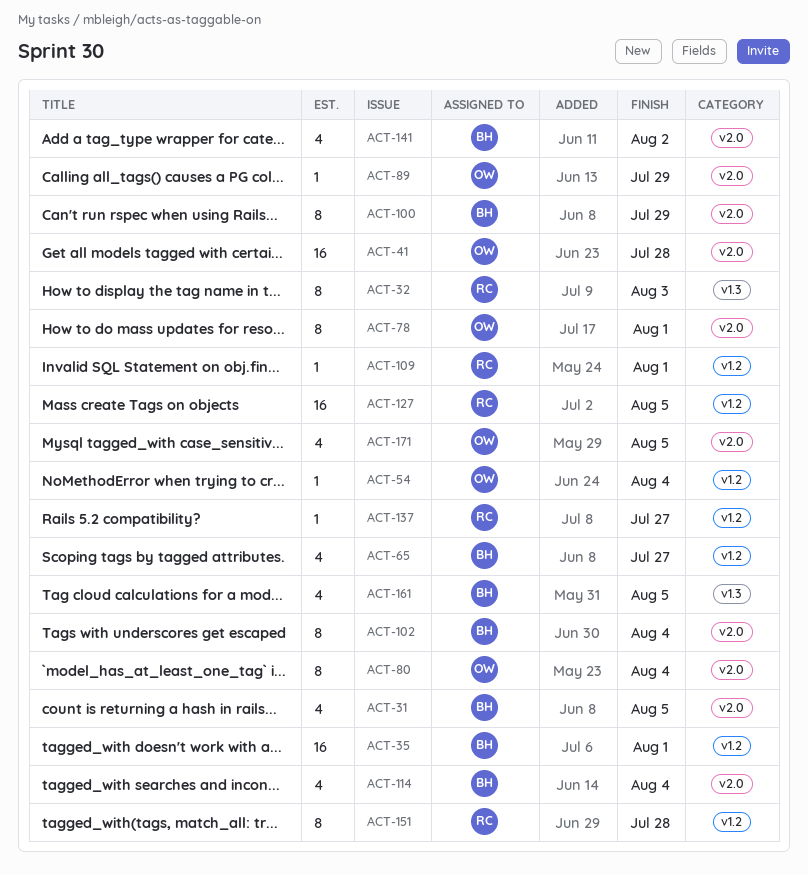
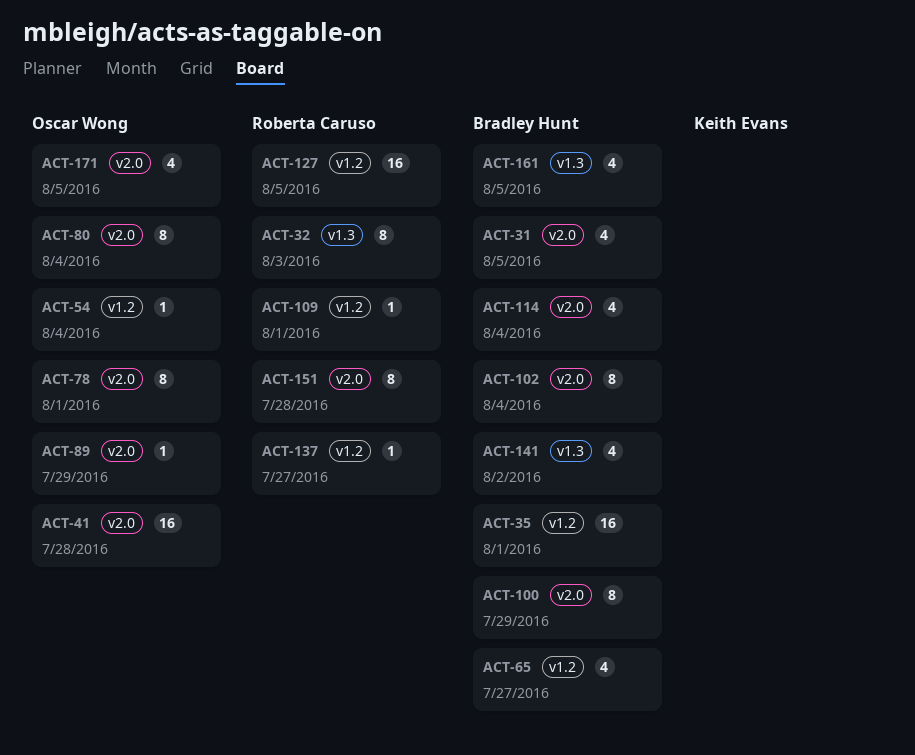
ACT-141, label: v2.0 -> v1.3
ACT-151, label: v1.2 -> v2.0

